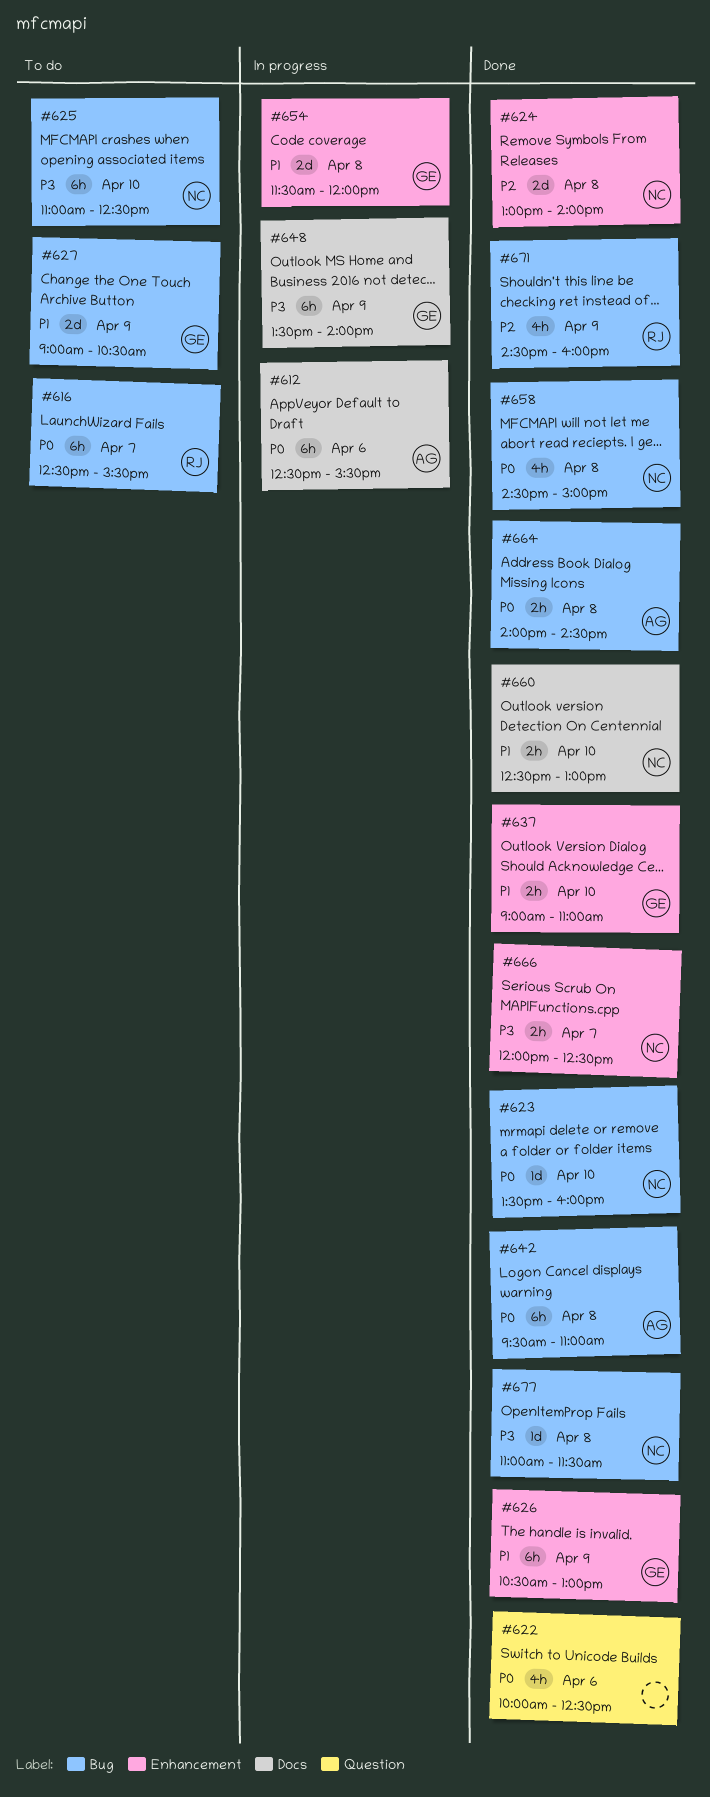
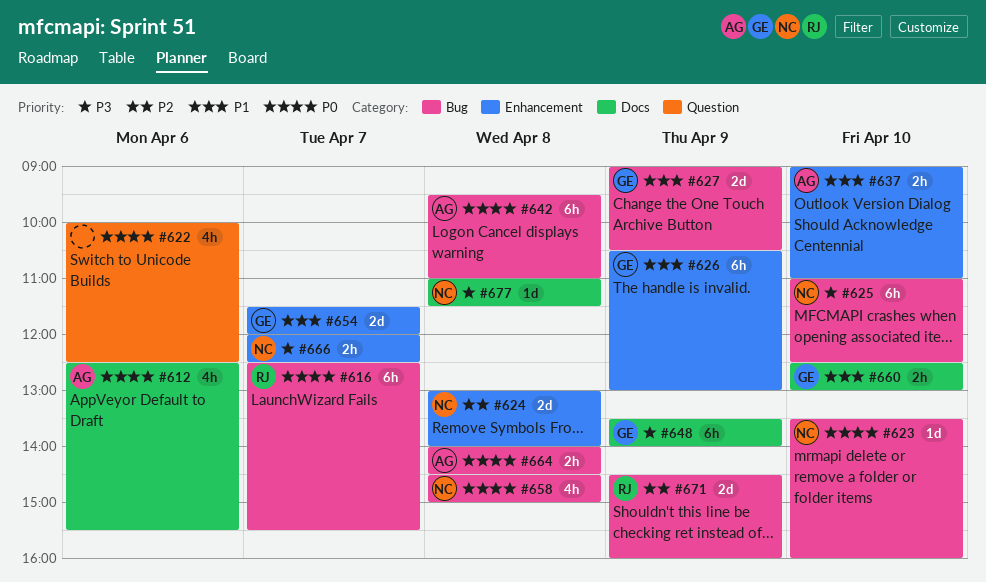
#612, estimate: 6h -> 4h
#637, owner: GE -> AG
#654, day: Apr 8 -> Apr 7
#660, owner: NC -> GE
#671, estimate: 4h -> 2d
#677, label: Bug -> Docs

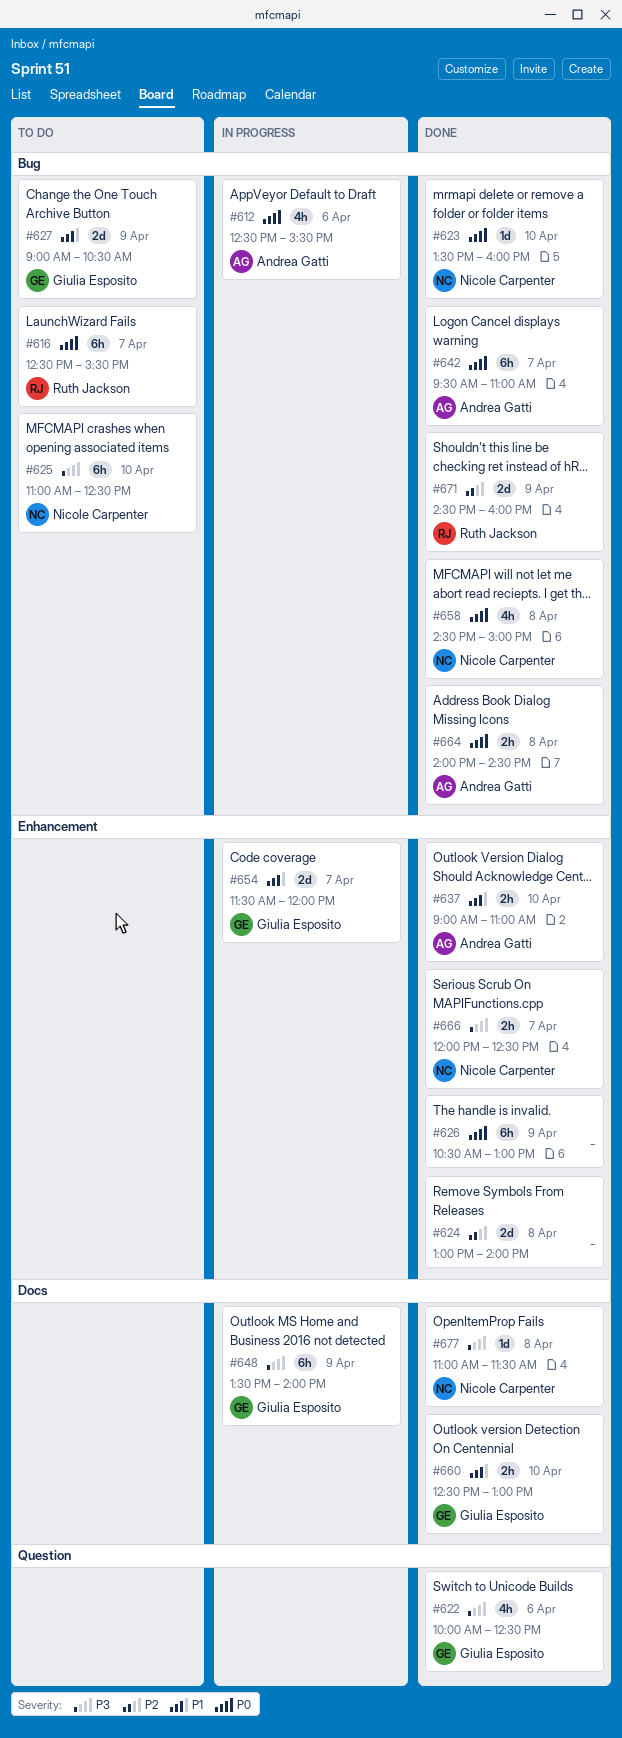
#612, label: Docs -> Bug
#622, owner: none -> Giulia Esposito
#622, priority: P0 -> P3
#624, owner: Nicole Carpenter -> none
#626, owner: Giulia Esposito -> none
#626, priority: P1 -> P0
#642, day: Apr 8 -> Apr 7

